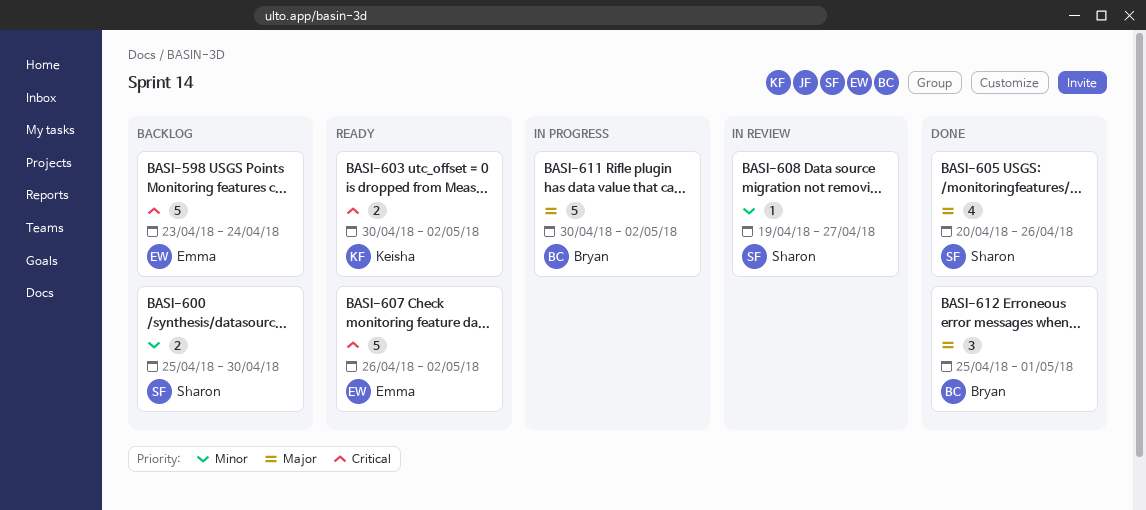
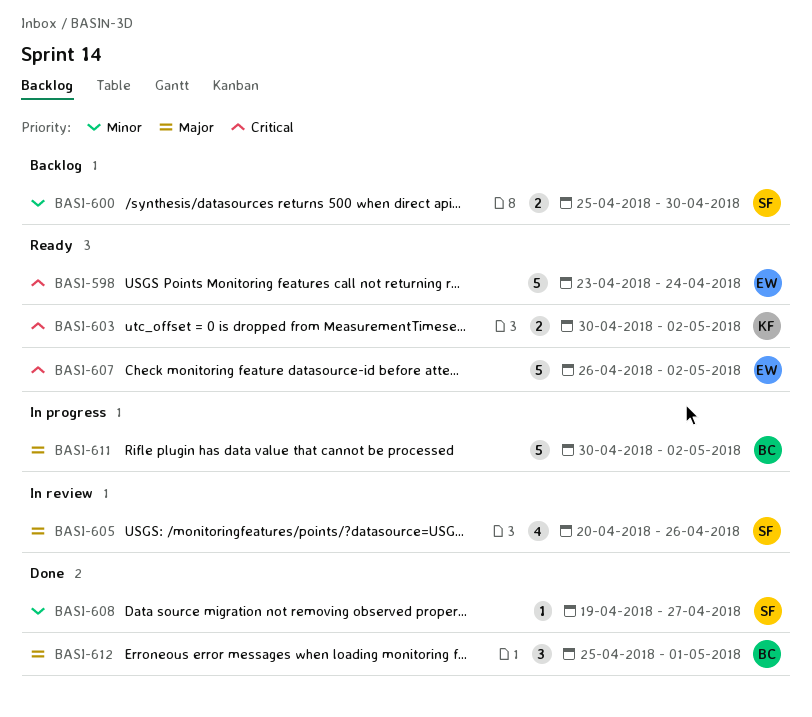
BASI-598, status: Backlog -> Ready
BASI-605, status: Done -> In review
BASI-608, status: In review -> Done

